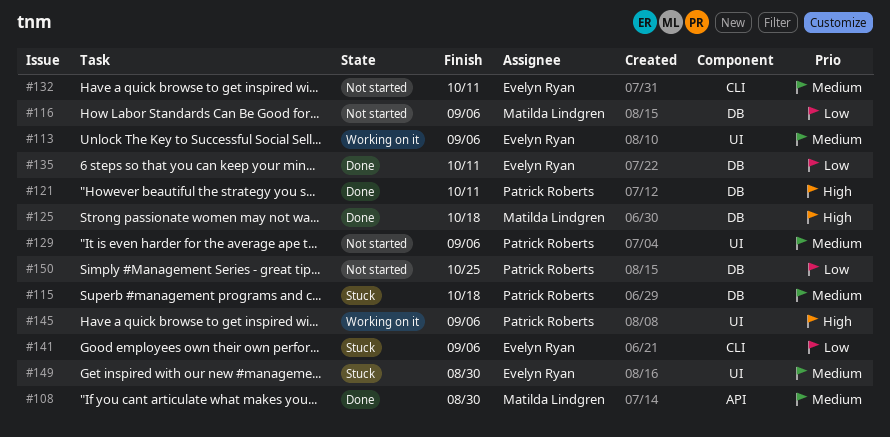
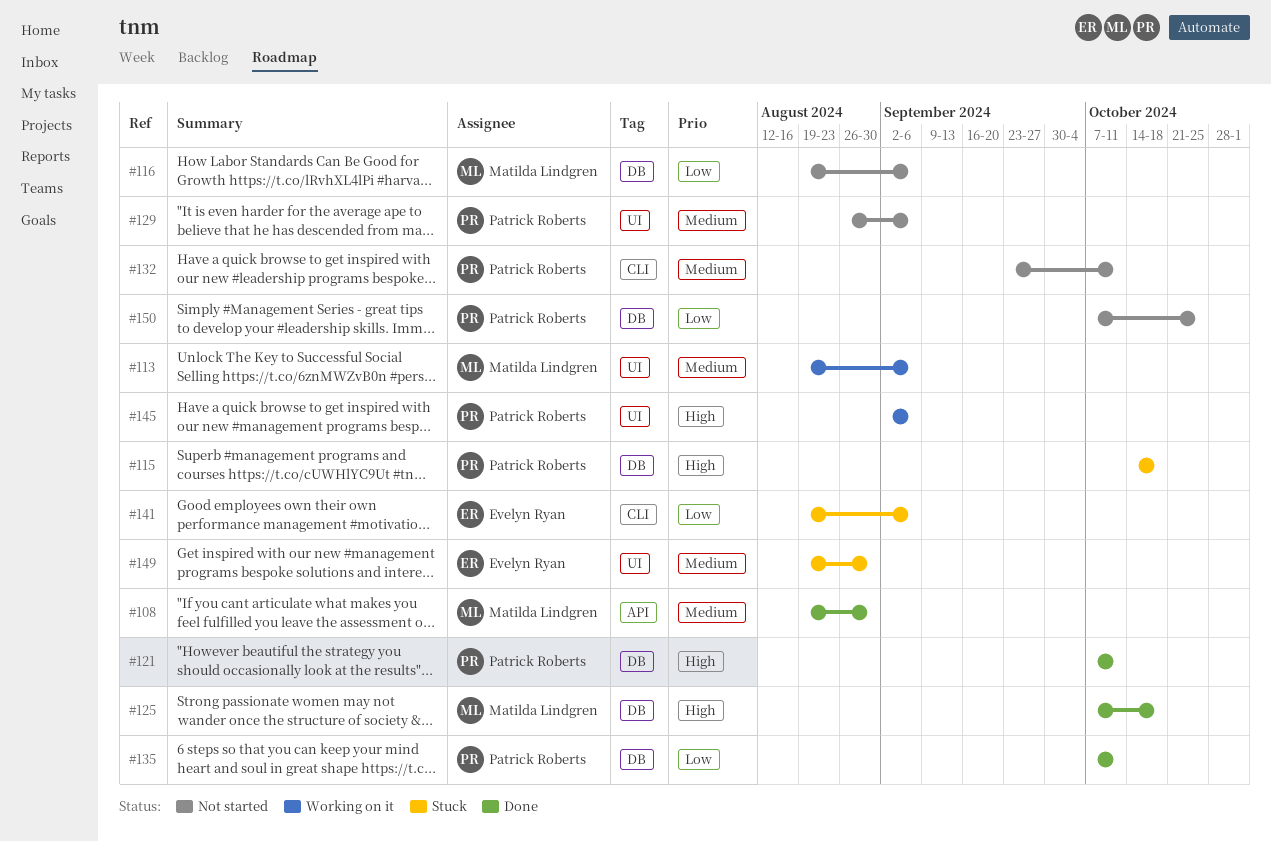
#113, owner: Evelyn Ryan -> Matilda Lindgren
#115, priority: Medium -> High
#132, owner: Evelyn Ryan -> Patrick Roberts
#135, owner: Evelyn Ryan -> Patrick Roberts

